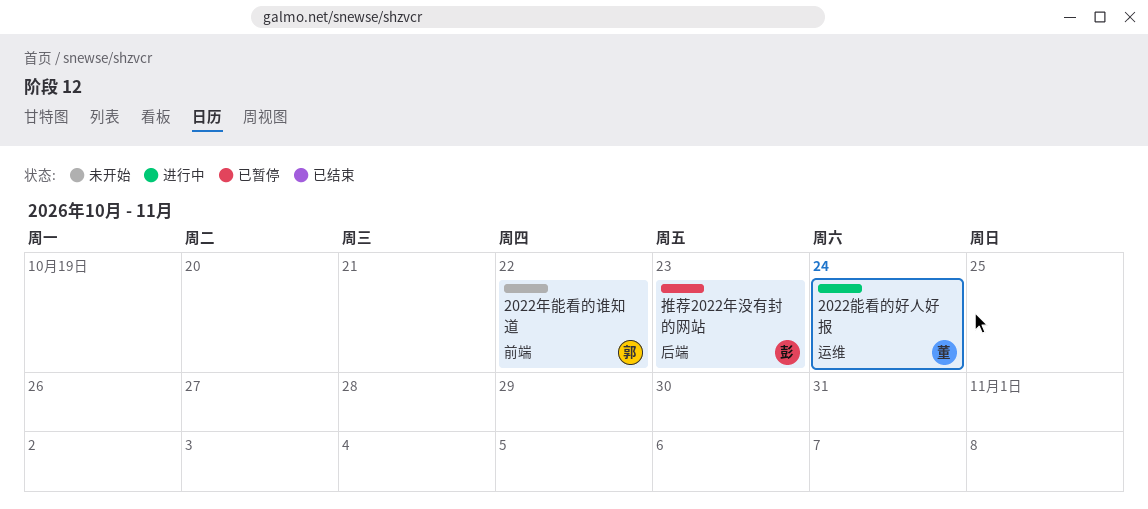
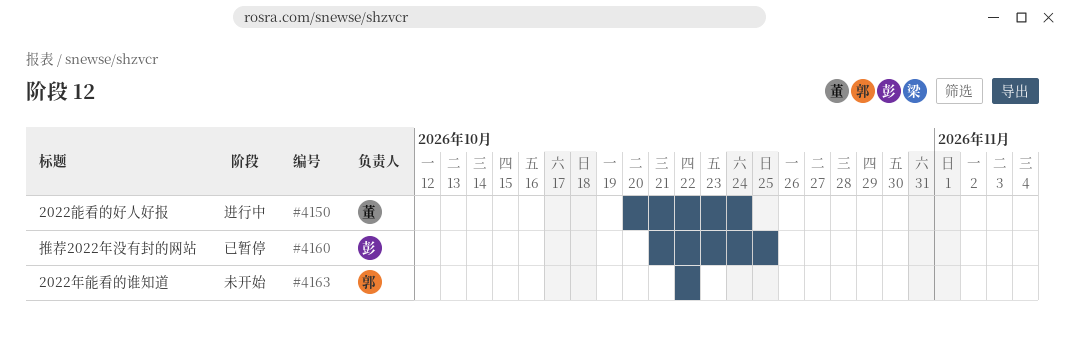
推荐2022年没有封的网站, due: Oct 23 -> Oct 25

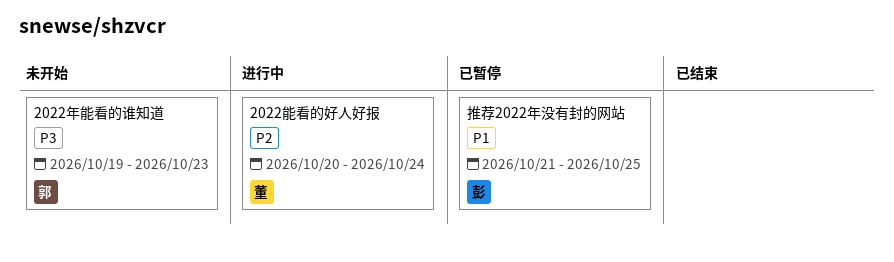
2022年能看的谁知道, start: Oct 22 -> Oct 19
2022年能看的谁知道, due: Oct 22 -> Oct 23

